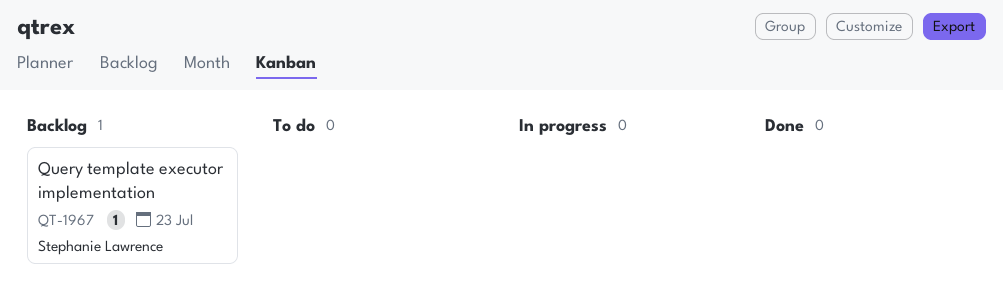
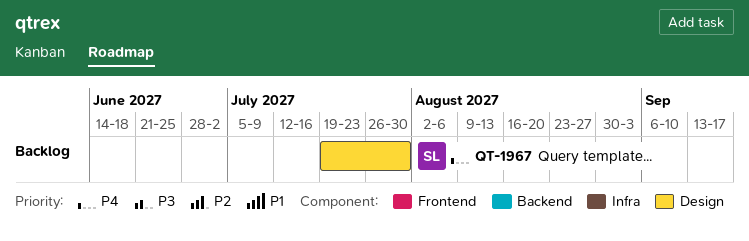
QT-1967, due: Jul 23 -> Jul 30

